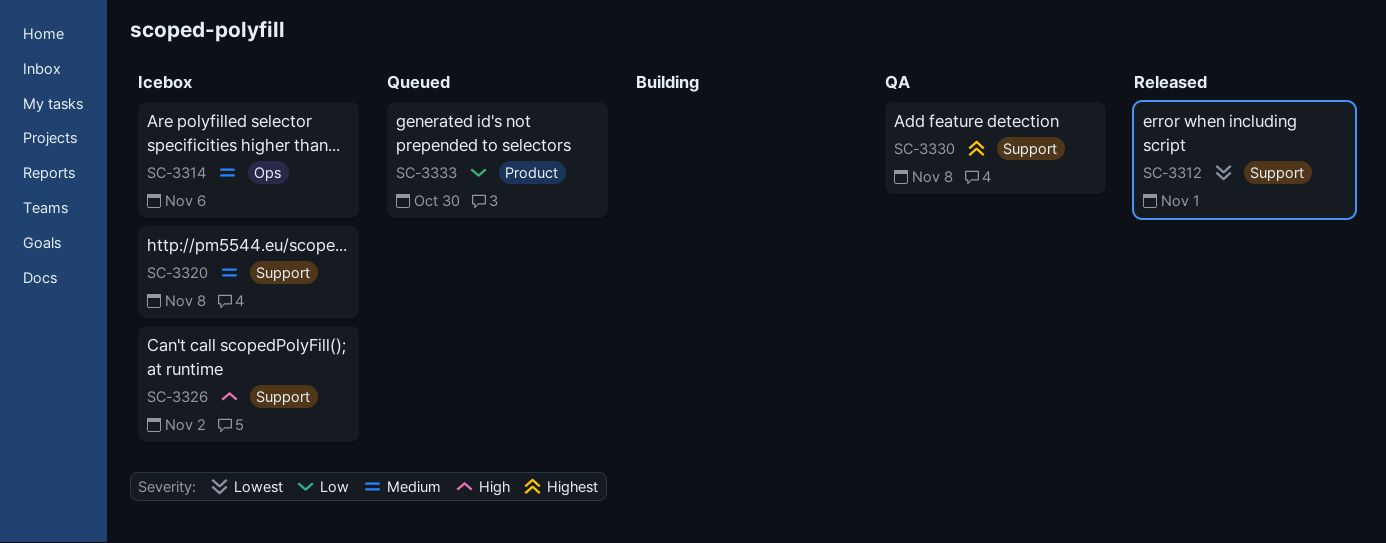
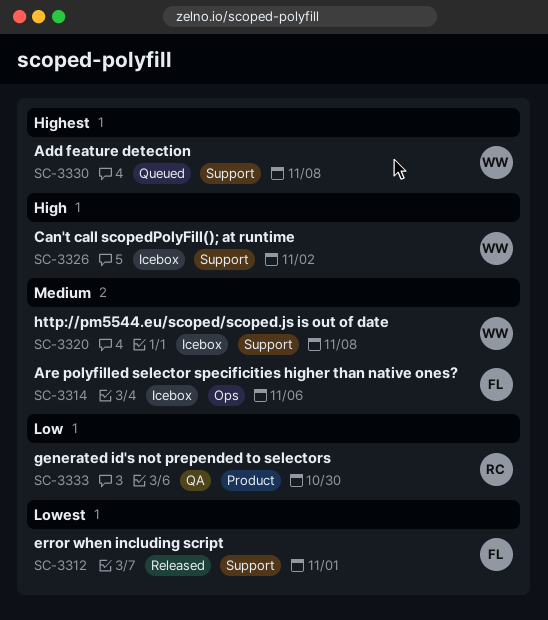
SC-3330, status: QA -> Queued
SC-3333, status: Queued -> QA

